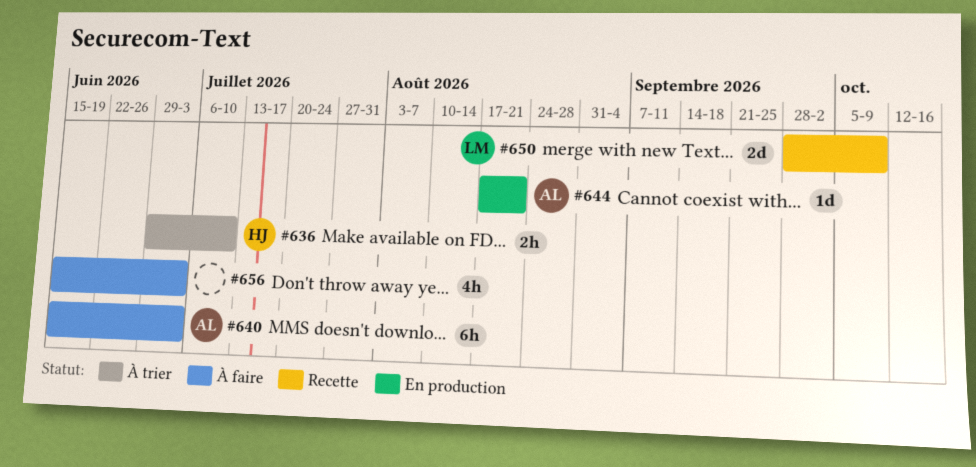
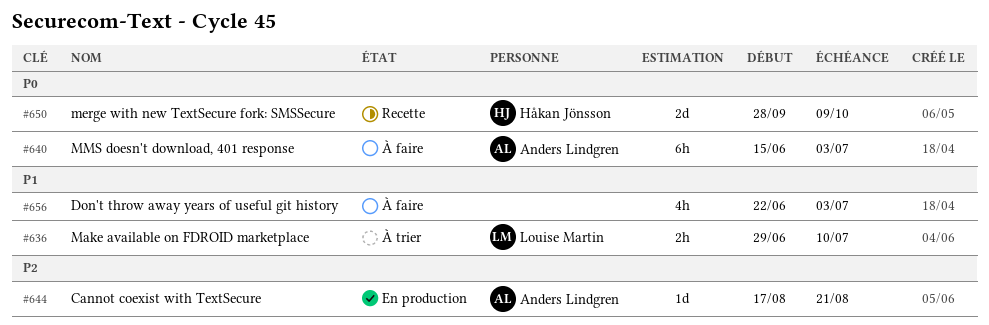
#636, owner: Håkan Jönsson -> Louise Martin
#650, owner: Louise Martin -> Håkan Jönsson
#656, start: Jun 15 -> Jun 22

